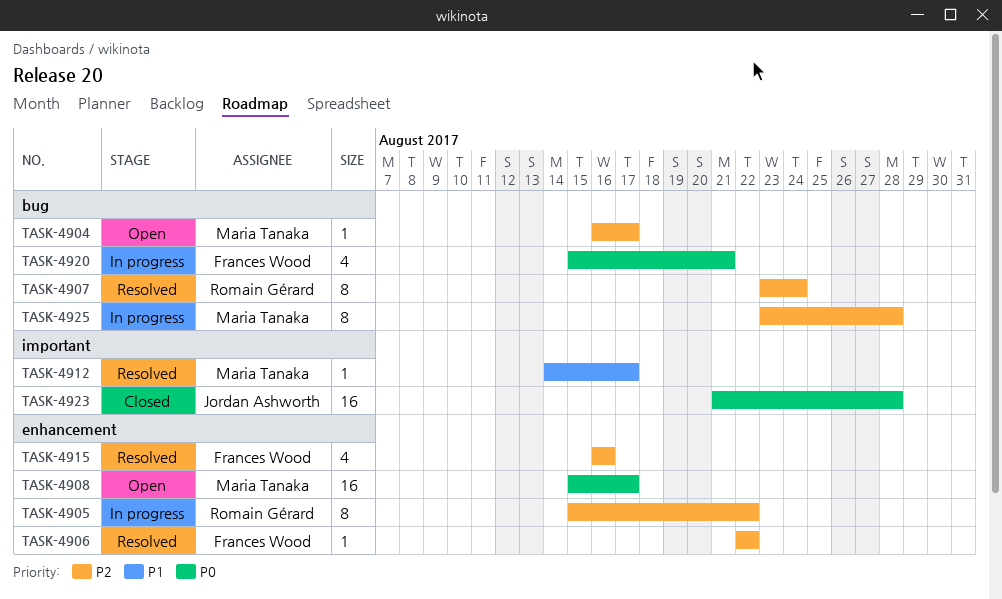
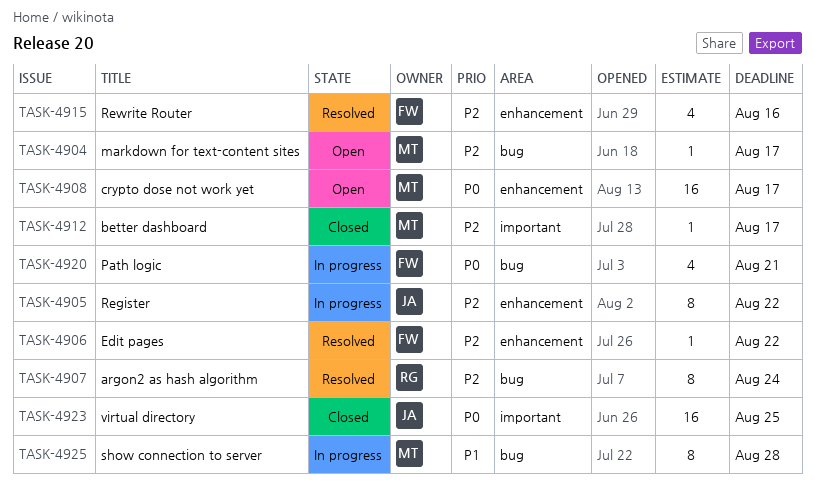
TASK-4905, owner: Romain Gérard -> Jordan Ashworth
TASK-4912, status: Resolved -> Closed
TASK-4912, priority: P1 -> P2
TASK-4923, due: Aug 28 -> Aug 25
TASK-4925, priority: P2 -> P1

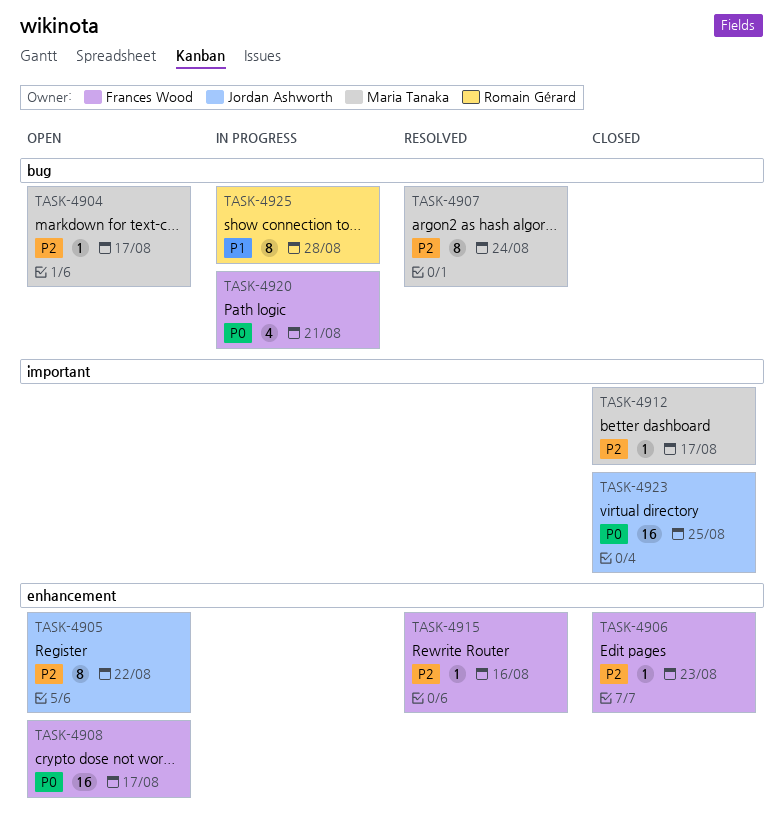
TASK-4905, status: In progress -> Open
TASK-4906, status: Resolved -> Closed
TASK-4906, due: Aug 22 -> Aug 23
TASK-4907, owner: Romain Gérard -> Maria Tanaka
TASK-4908, owner: Maria Tanaka -> Frances Wood
TASK-4915, estimate: 4 -> 1
TASK-4925, owner: Maria Tanaka -> Romain Gérard

